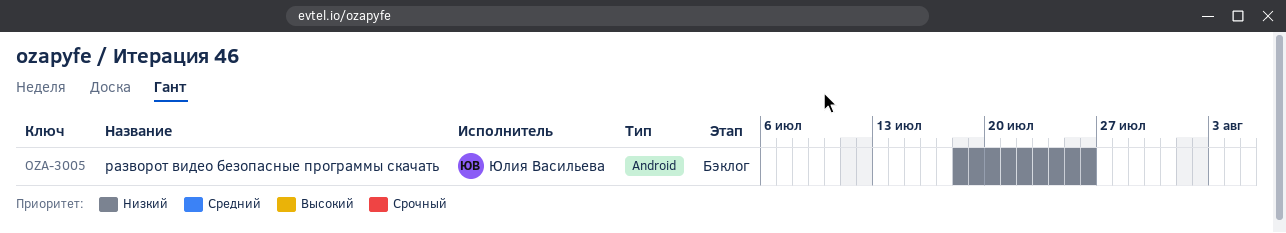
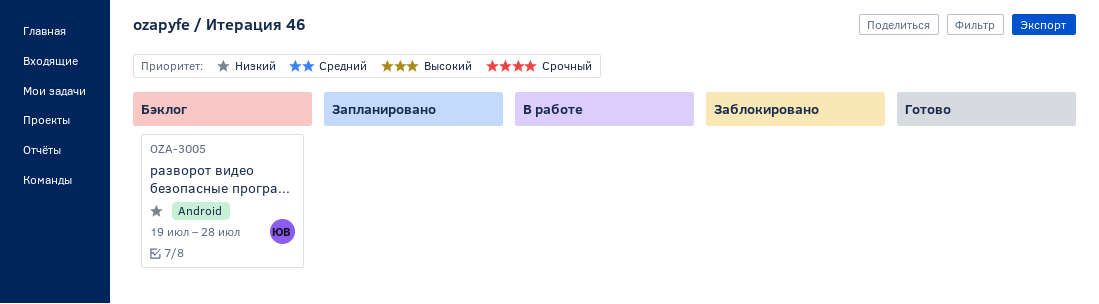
OZA-3005, start: Jul 18 -> Jul 19
OZA-3005, due: Jul 26 -> Jul 28

